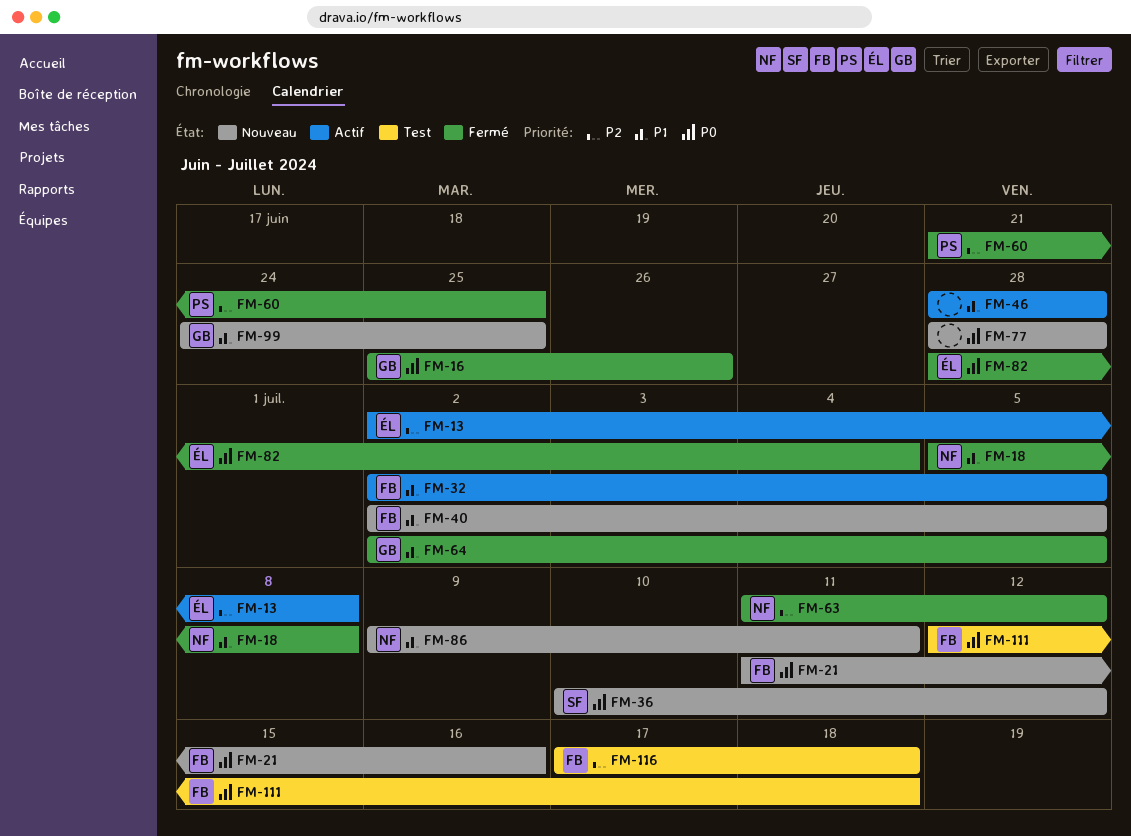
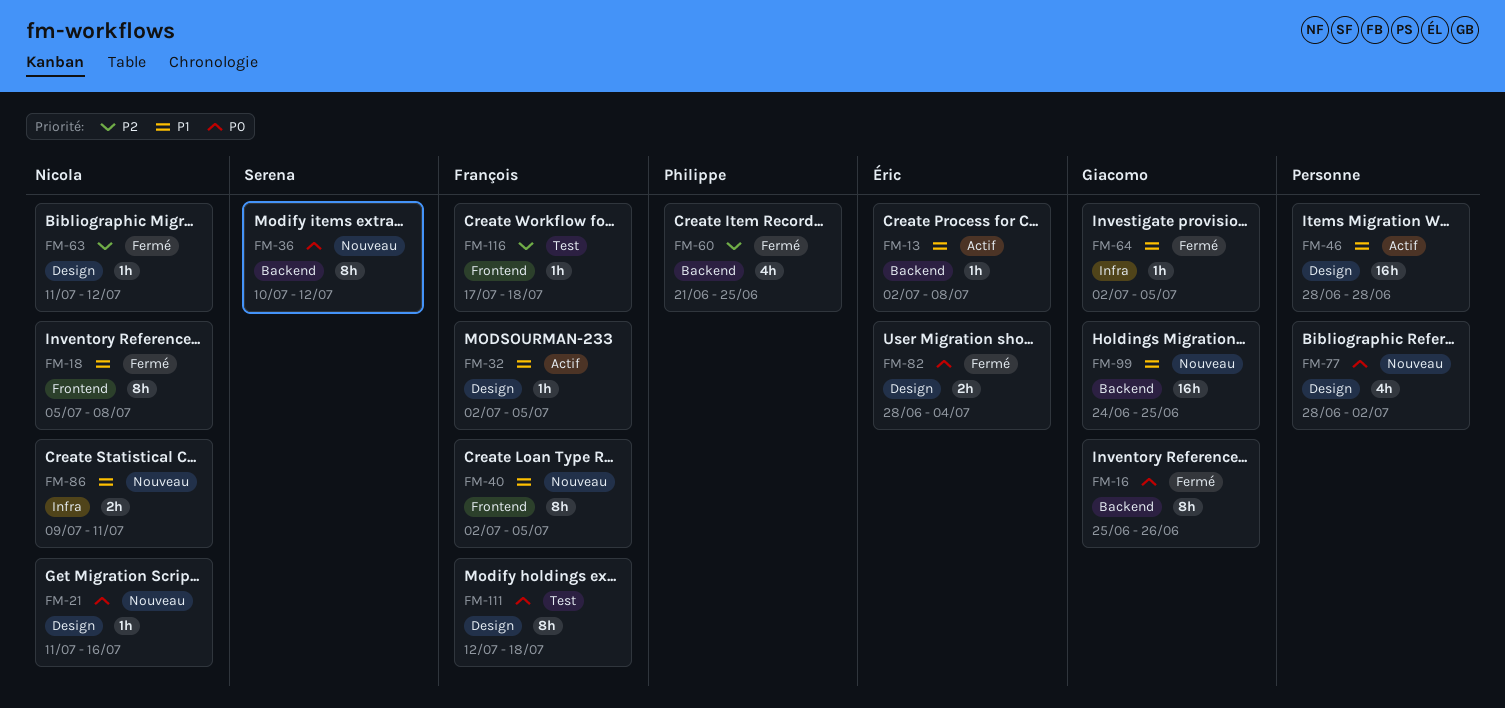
FM-13, priority: P2 -> P1
FM-21, owner: François -> Nicola
FM-77, due: Jun 28 -> Jul 2

